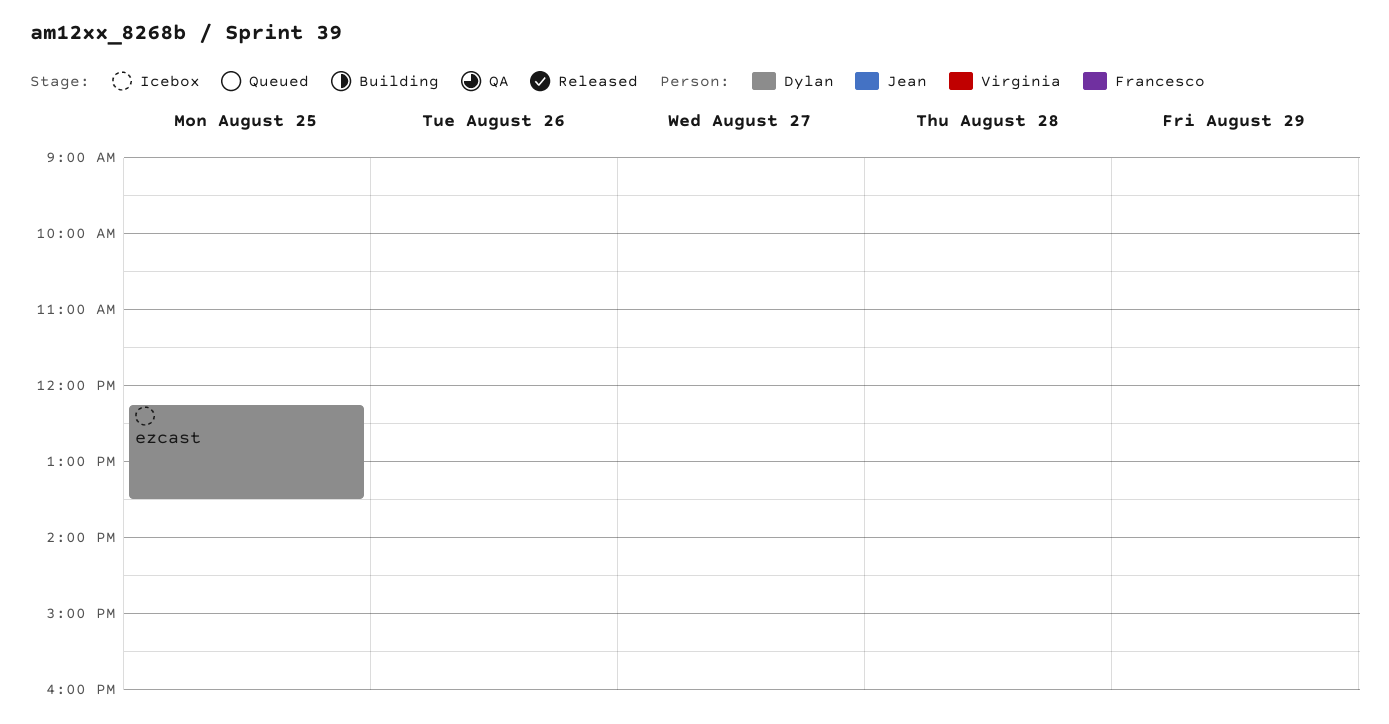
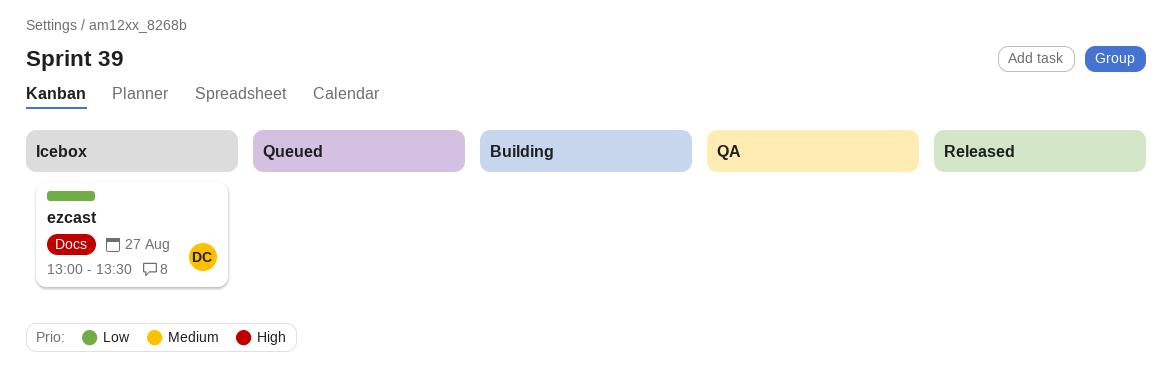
ezcast, day: Aug 25 -> Aug 27
ezcast, begins: 12:15 -> 13:00

